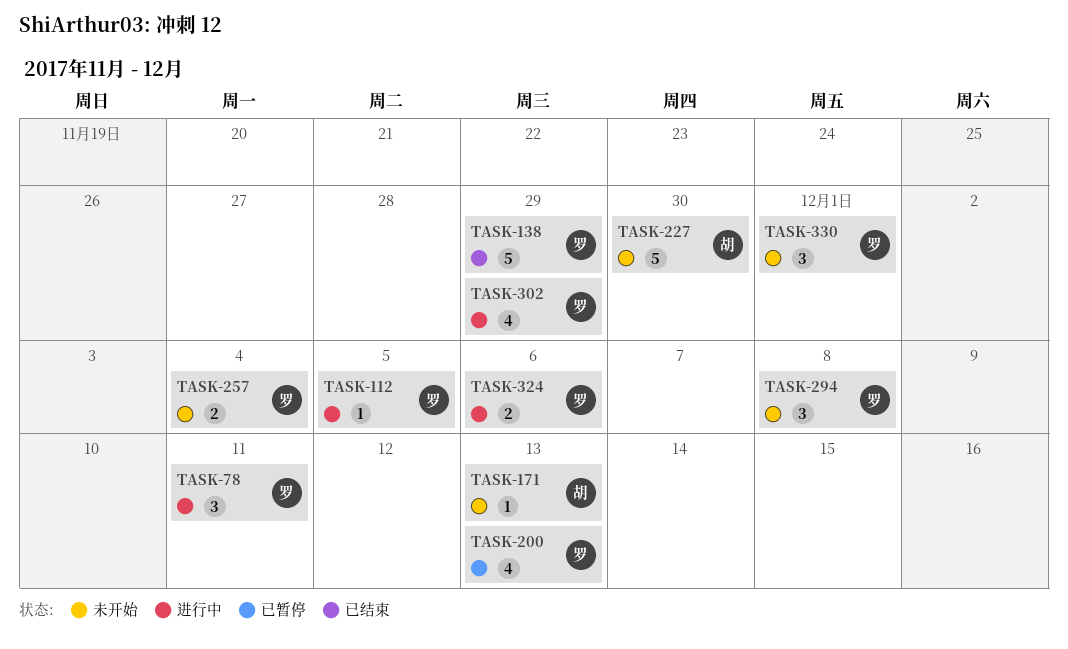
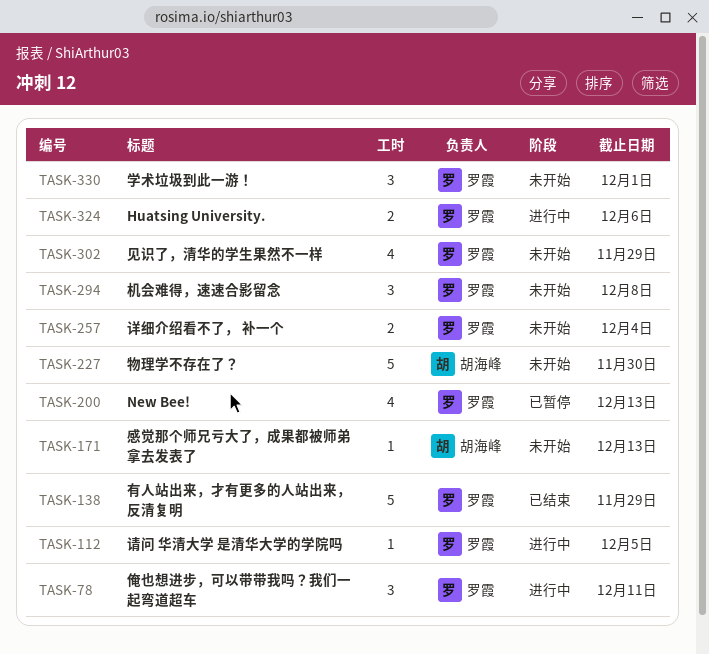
TASK-302, status: 进行中 -> 未开始

